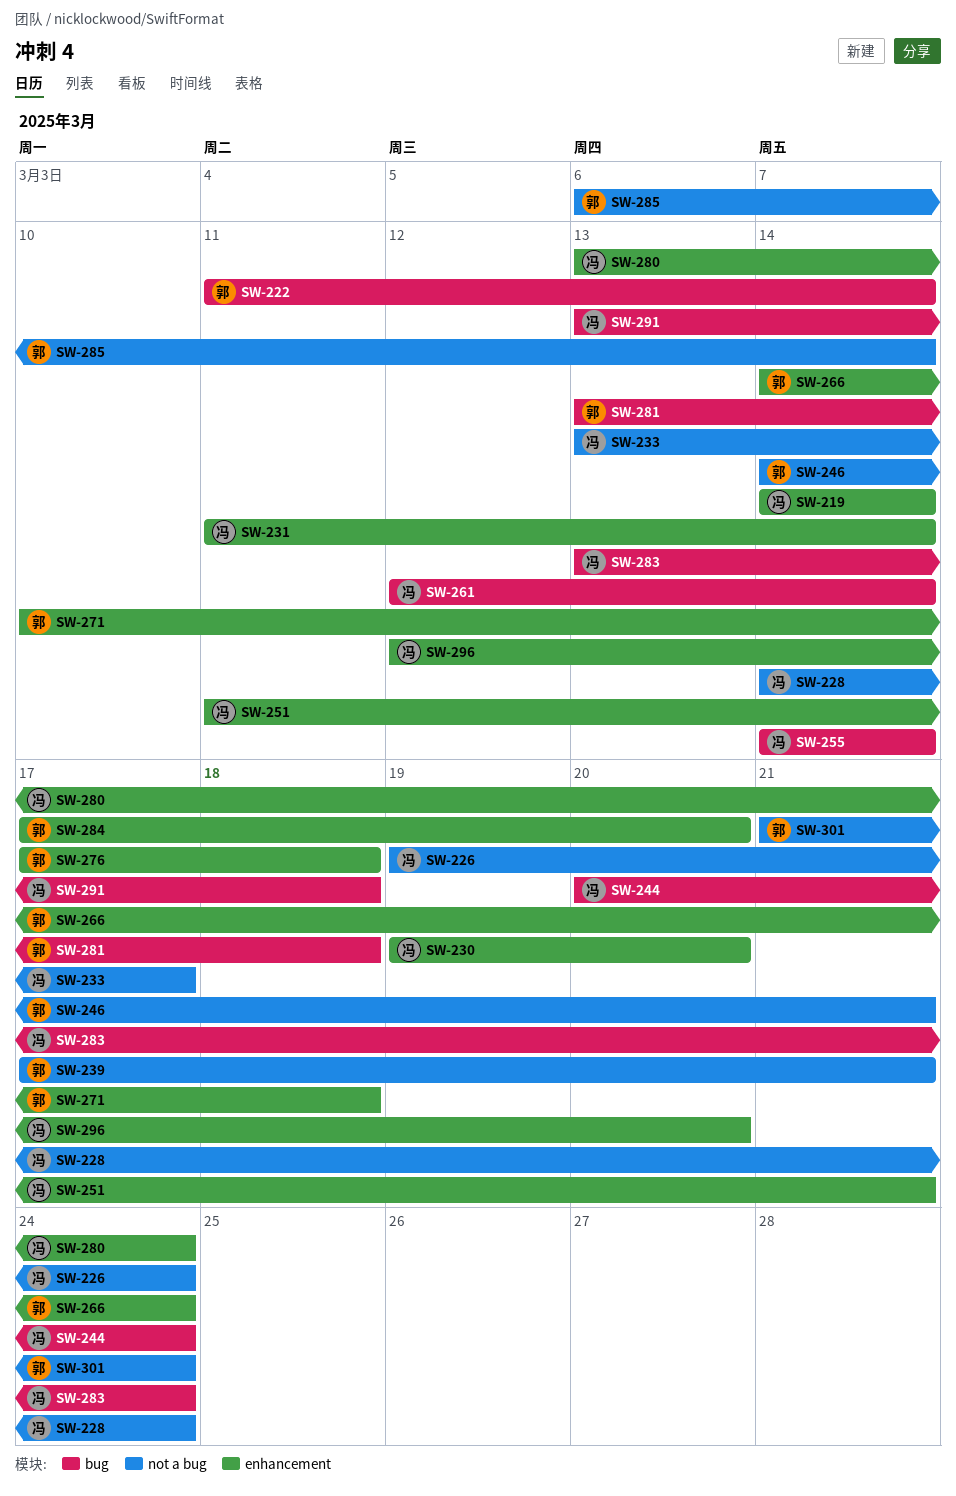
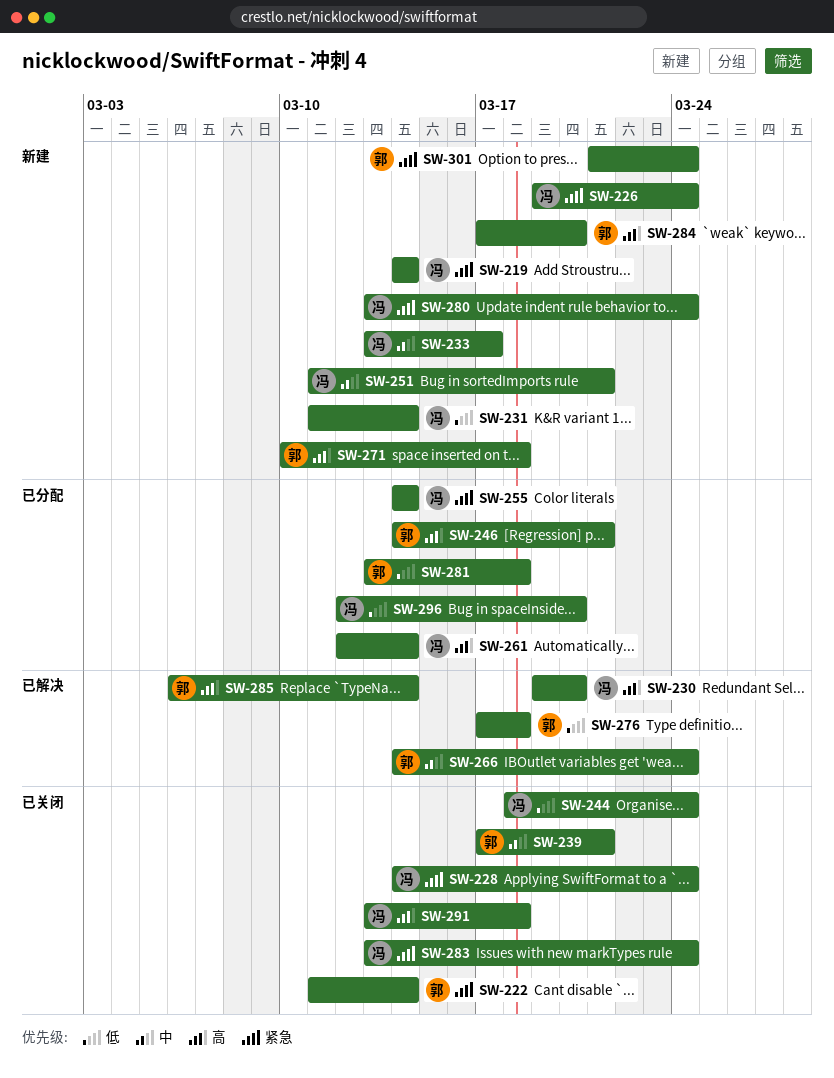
SW-244, start: Mar 20 -> Mar 18

